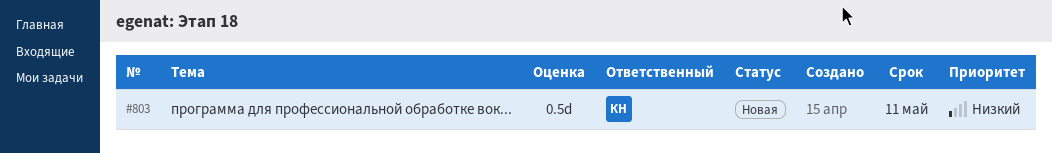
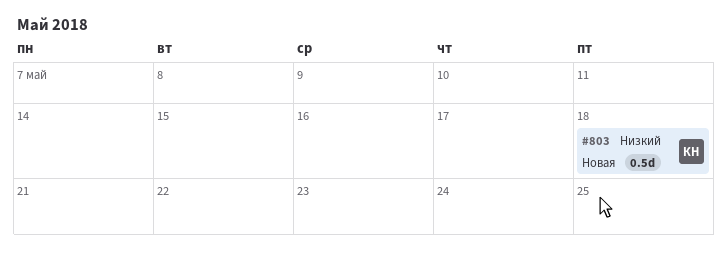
#803, due: May 11 -> May 18

